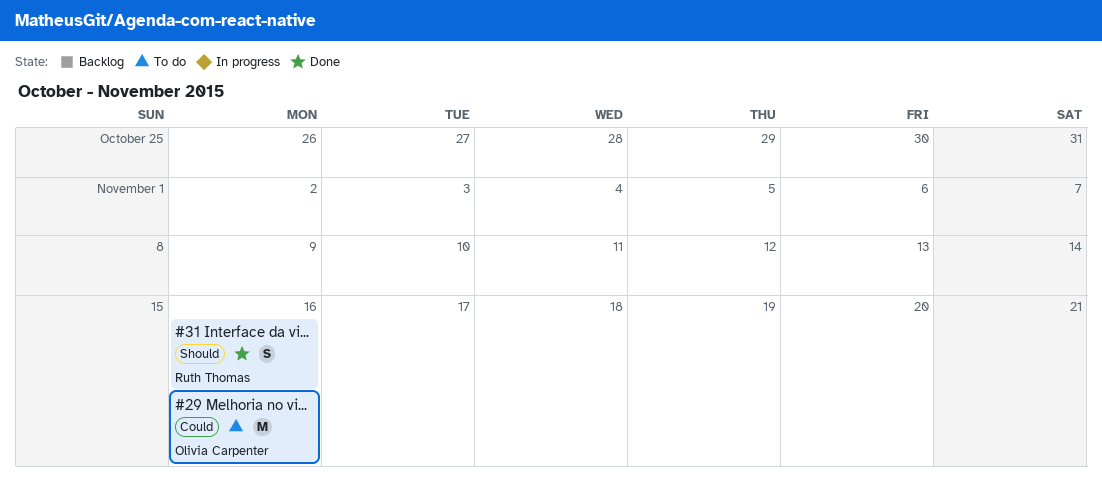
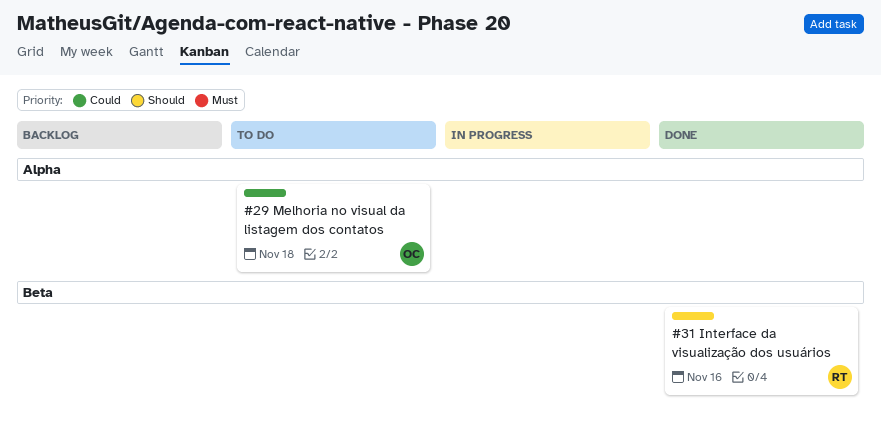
#29, due: Nov 16 -> Nov 18

